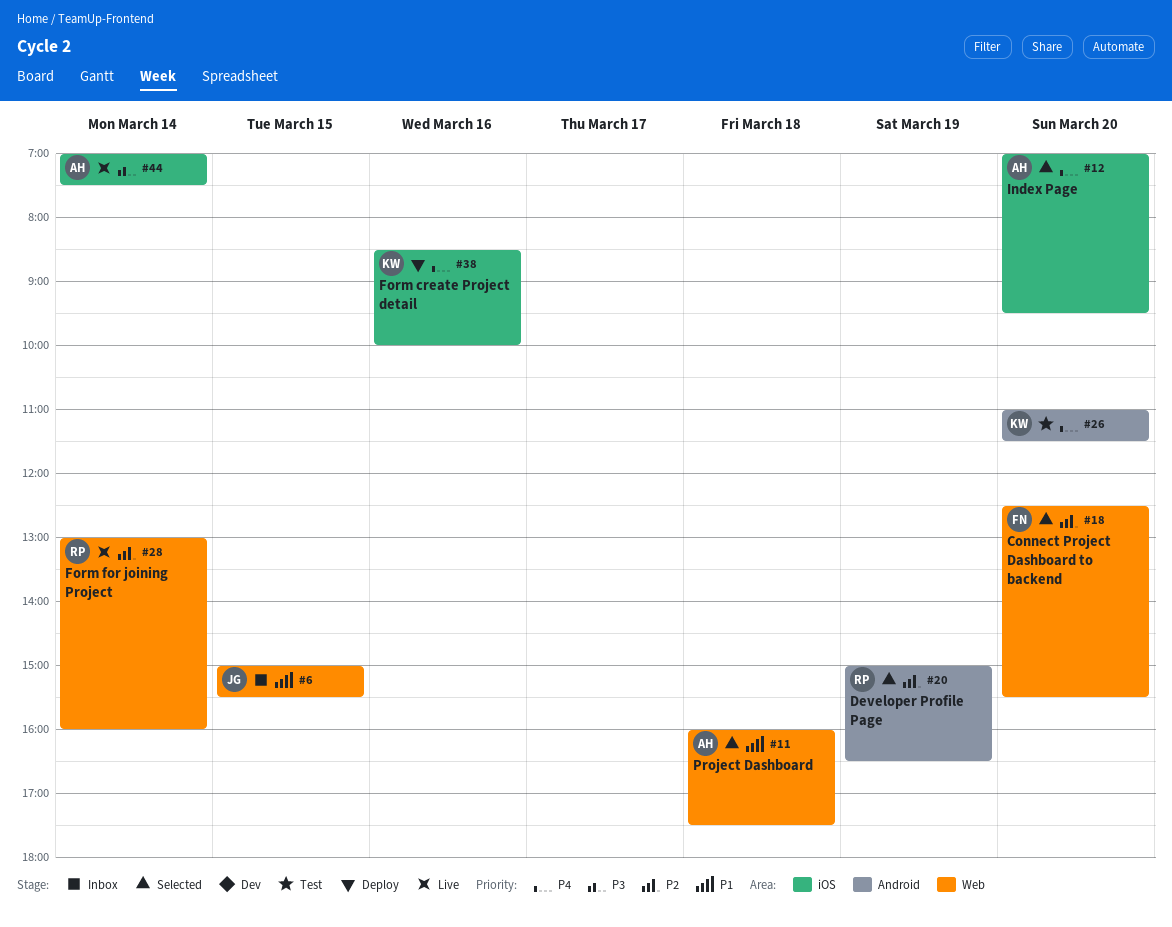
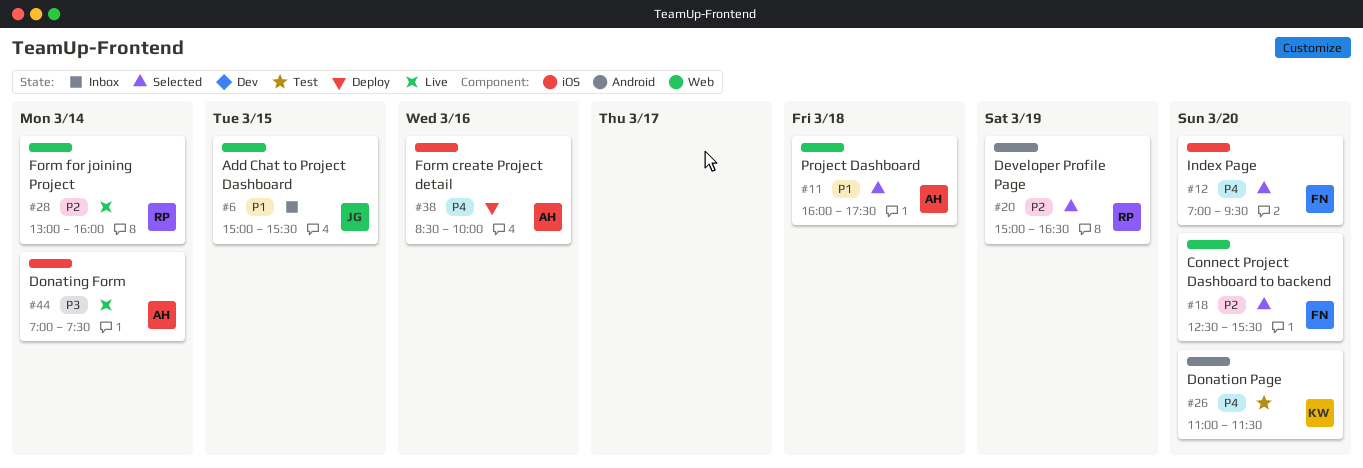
#12, owner: AH -> FN
#38, owner: KW -> AH

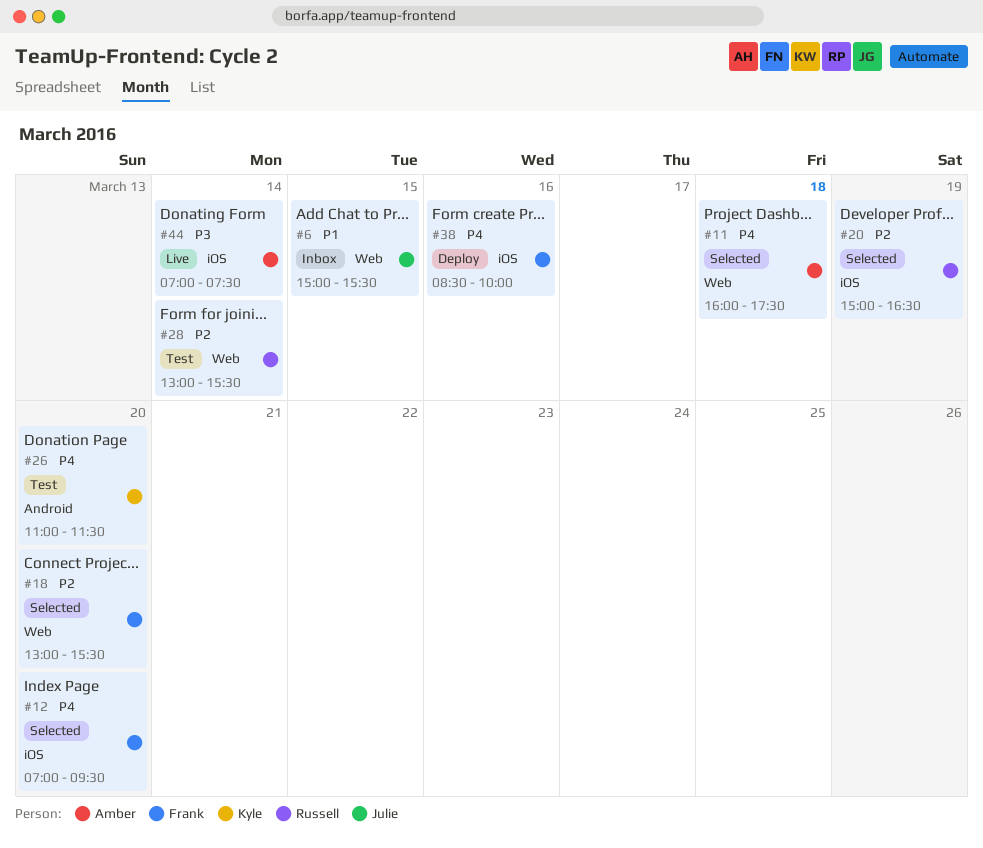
#11, priority: P1 -> P4
#18, begins: 12:30 -> 13:00
#20, label: Android -> iOS
#28, status: Live -> Test
#28, ends: 16:00 -> 15:30
#38, owner: Amber -> Frank

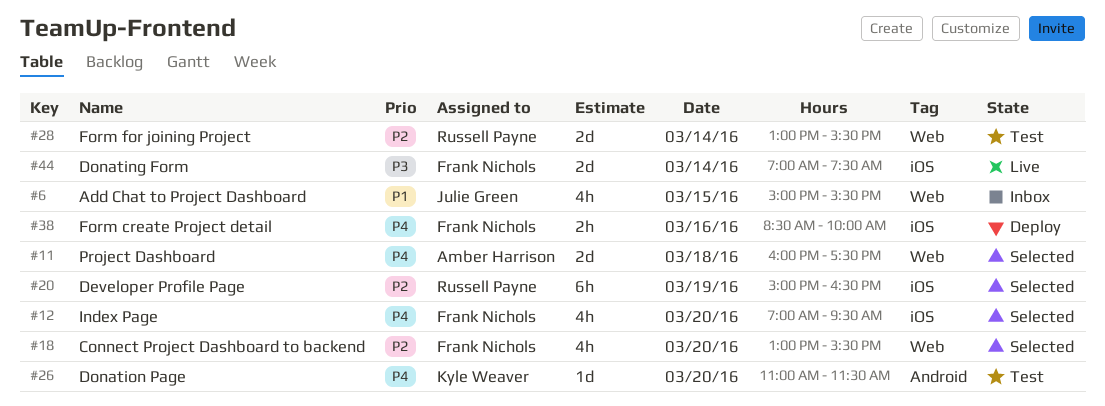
#44, owner: Amber Harrison -> Frank Nichols

